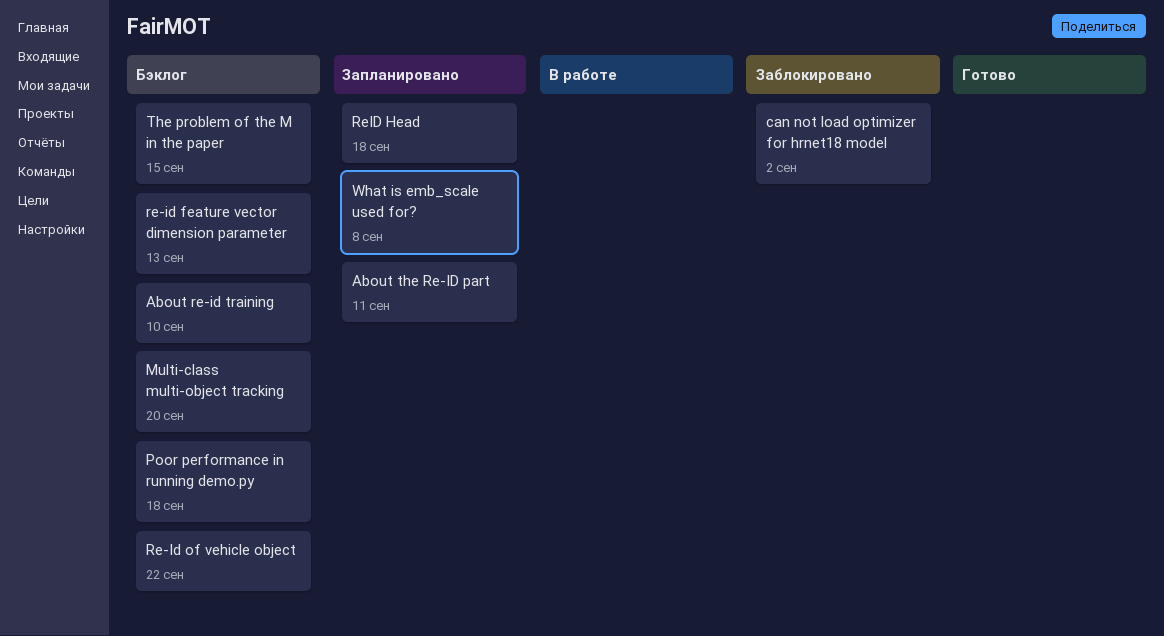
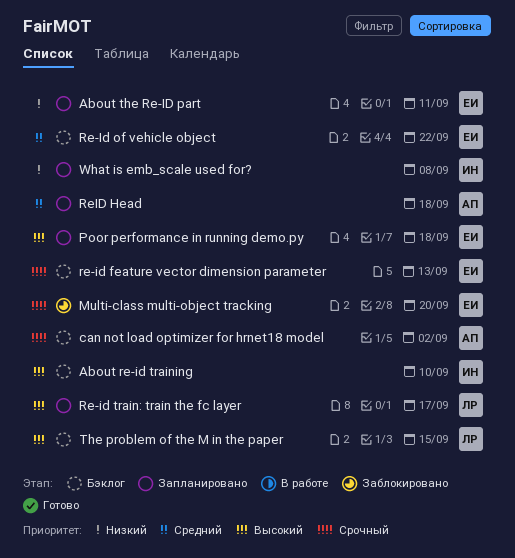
can not load optimizer for hrnet18 model, status: Заблокировано -> Бэклог
Multi-class multi-object tracking, status: Бэклог -> Заблокировано
Poor performance in running demo.py, status: Бэклог -> Запланировано
Re-id train: train the fc layer: none -> present

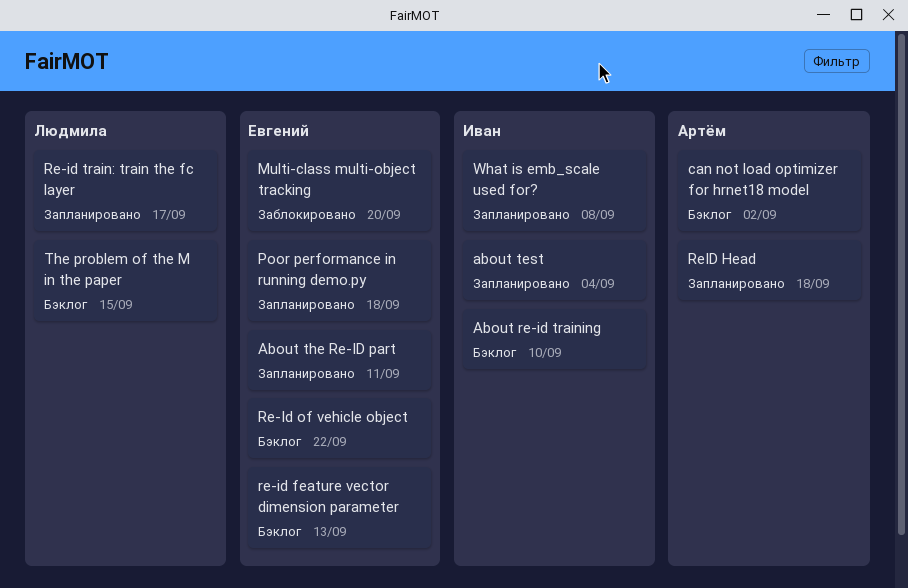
about test: none -> present

